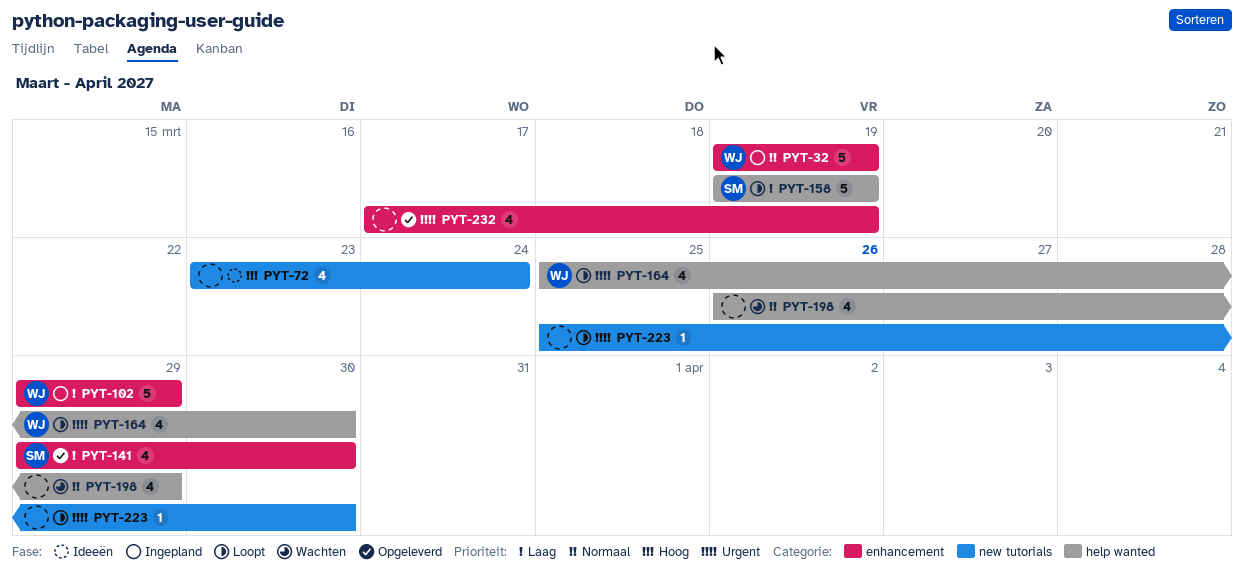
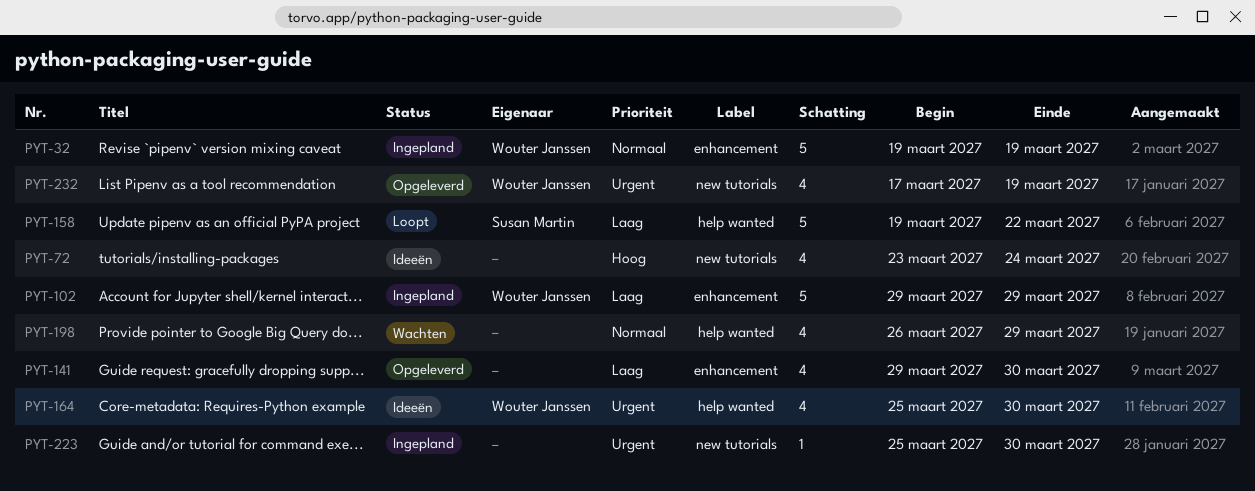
PYT-141, owner: Susan Martin -> none
PYT-158, due: Mar 19 -> Mar 22
PYT-164, status: Loopt -> Ideeën
PYT-223, status: Loopt -> Ingepland
PYT-232, owner: none -> Wouter Janssen
PYT-232, label: enhancement -> new tutorials

